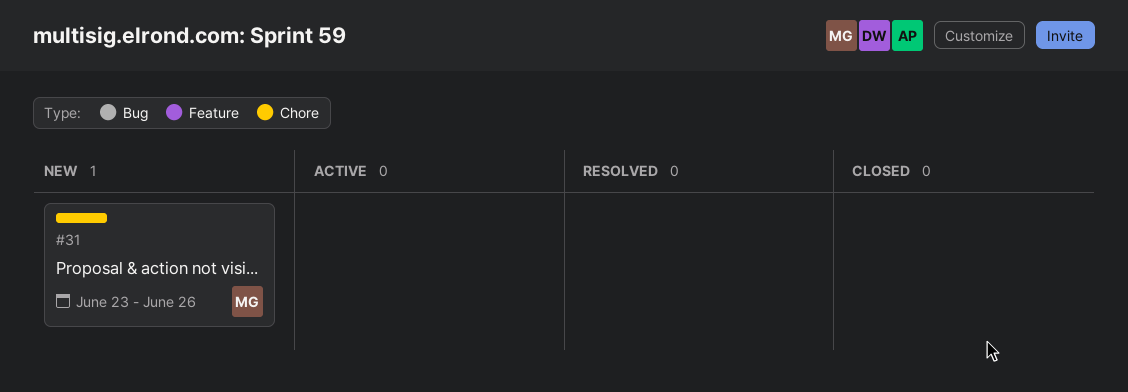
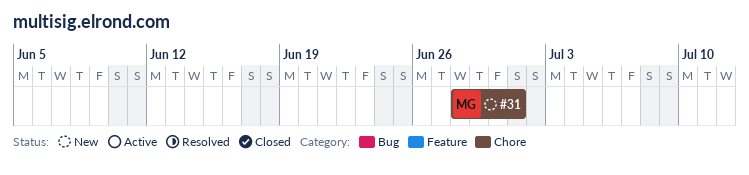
#31, start: Jun 23 -> Jun 28
#31, due: Jun 26 -> Jul 1

